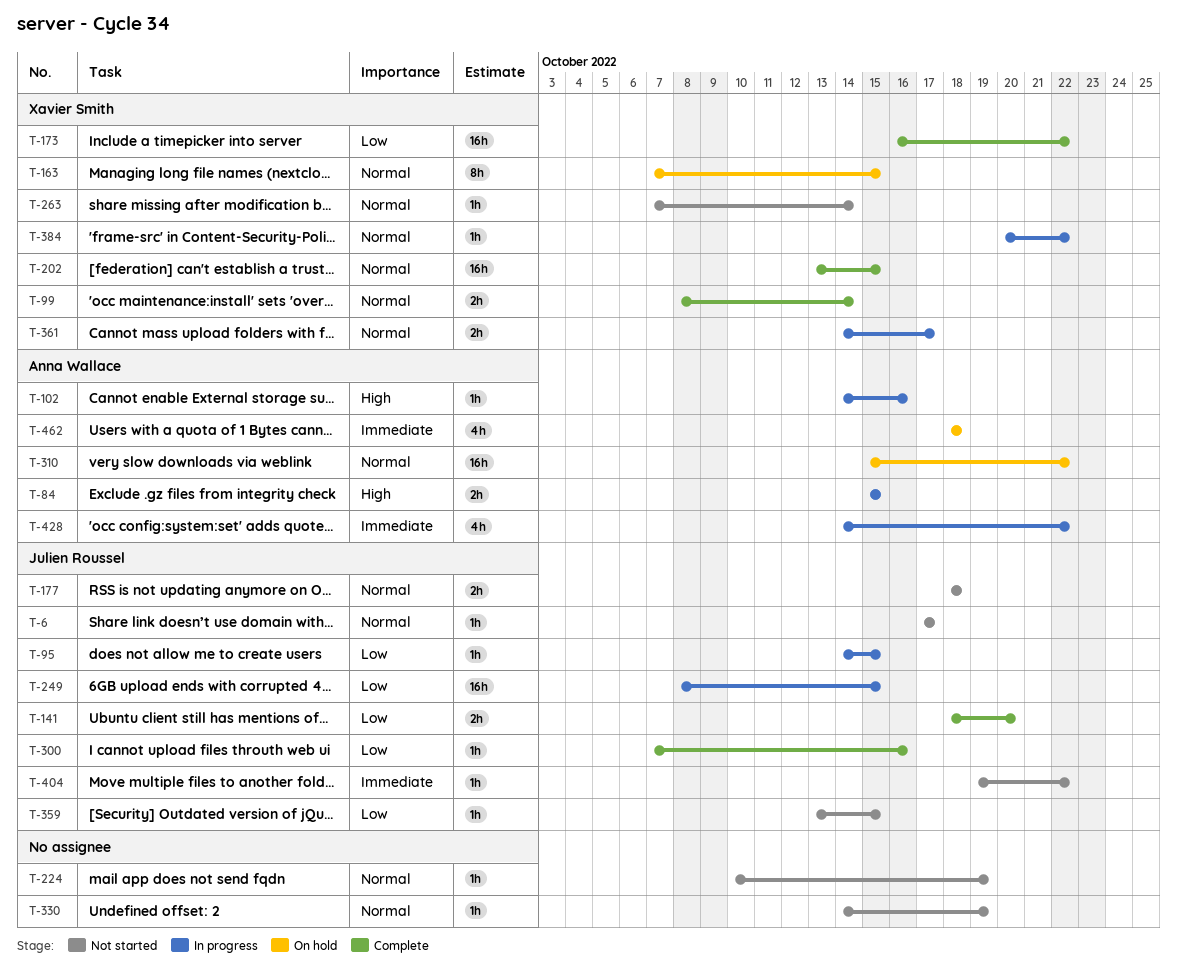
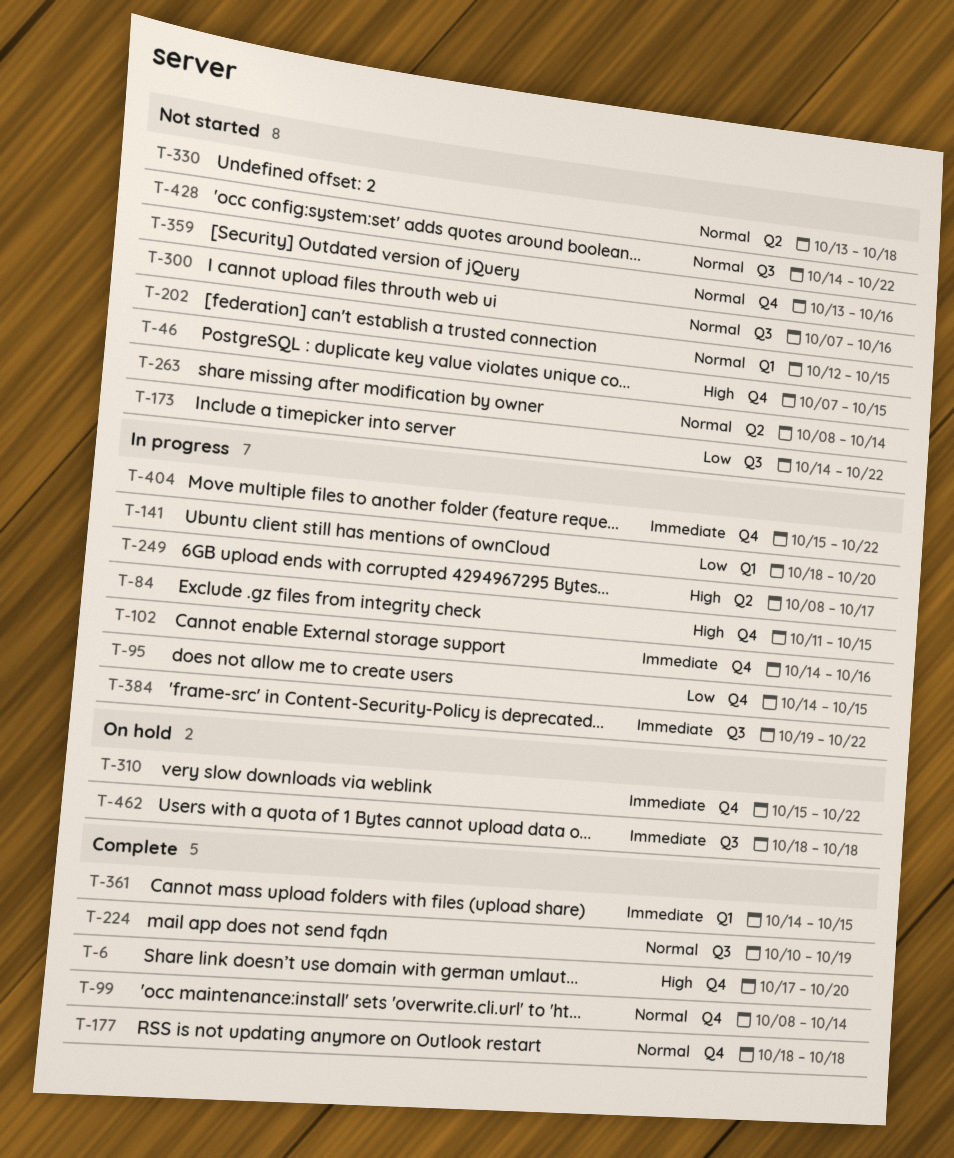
T-6, status: Not started -> Complete
T-6, priority: Normal -> High
T-6, due: Oct 17 -> Oct 20
T-46: none -> present
T-84, start: Oct 15 -> Oct 11
T-102, priority: High -> Immediate
T-141, status: Complete -> In progress
T-163: present -> none
T-173, status: Complete -> Not started
T-173, start: Oct 16 -> Oct 14
T-177, status: Not started -> Complete
T-202, status: Complete -> Not started
T-202, start: Oct 13 -> Oct 12
T-224, status: Not started -> Complete
T-249, priority: Low -> High
T-249, due: Oct 15 -> Oct 17
T-263, start: Oct 7 -> Oct 8
T-300, status: Complete -> Not started
T-300, priority: Low -> Normal
T-310, priority: Normal -> Immediate
T-330, start: Oct 14 -> Oct 13
T-330, due: Oct 19 -> Oct 18
T-359, priority: Low -> Normal
T-359, due: Oct 15 -> Oct 16
T-361, status: In progress -> Complete
T-361, priority: Normal -> Immediate
T-361, due: Oct 17 -> Oct 15
T-384, priority: Normal -> Immediate
T-384, start: Oct 20 -> Oct 19
T-404, status: Not started -> In progress
T-404, start: Oct 19 -> Oct 15
T-428, status: In progress -> Not started
T-428, priority: Immediate -> Normal

